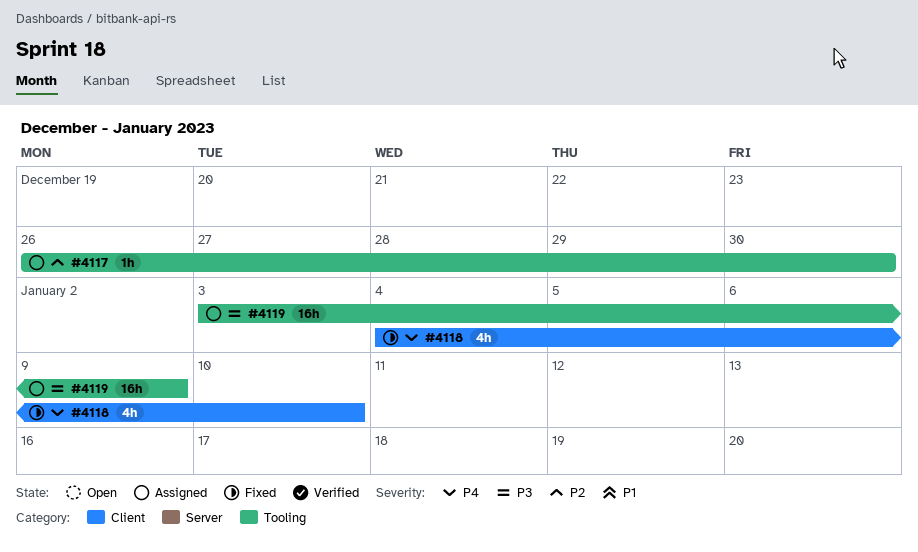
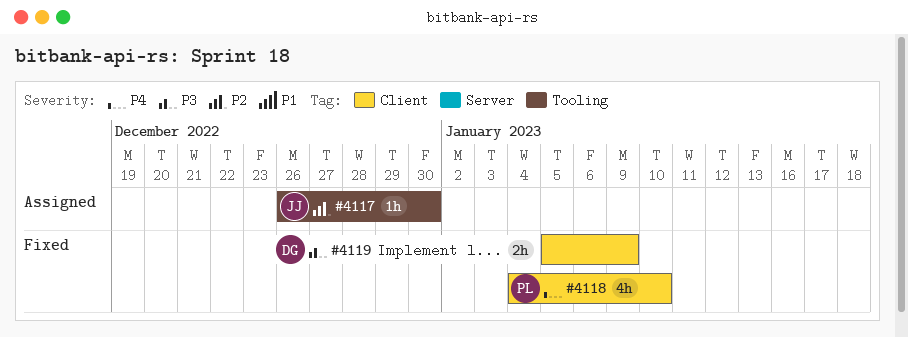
#4119, status: Assigned -> Fixed
#4119, label: Tooling -> Client
#4119, estimate: 16h -> 2h
#4119, start: Jan 3 -> Jan 5

